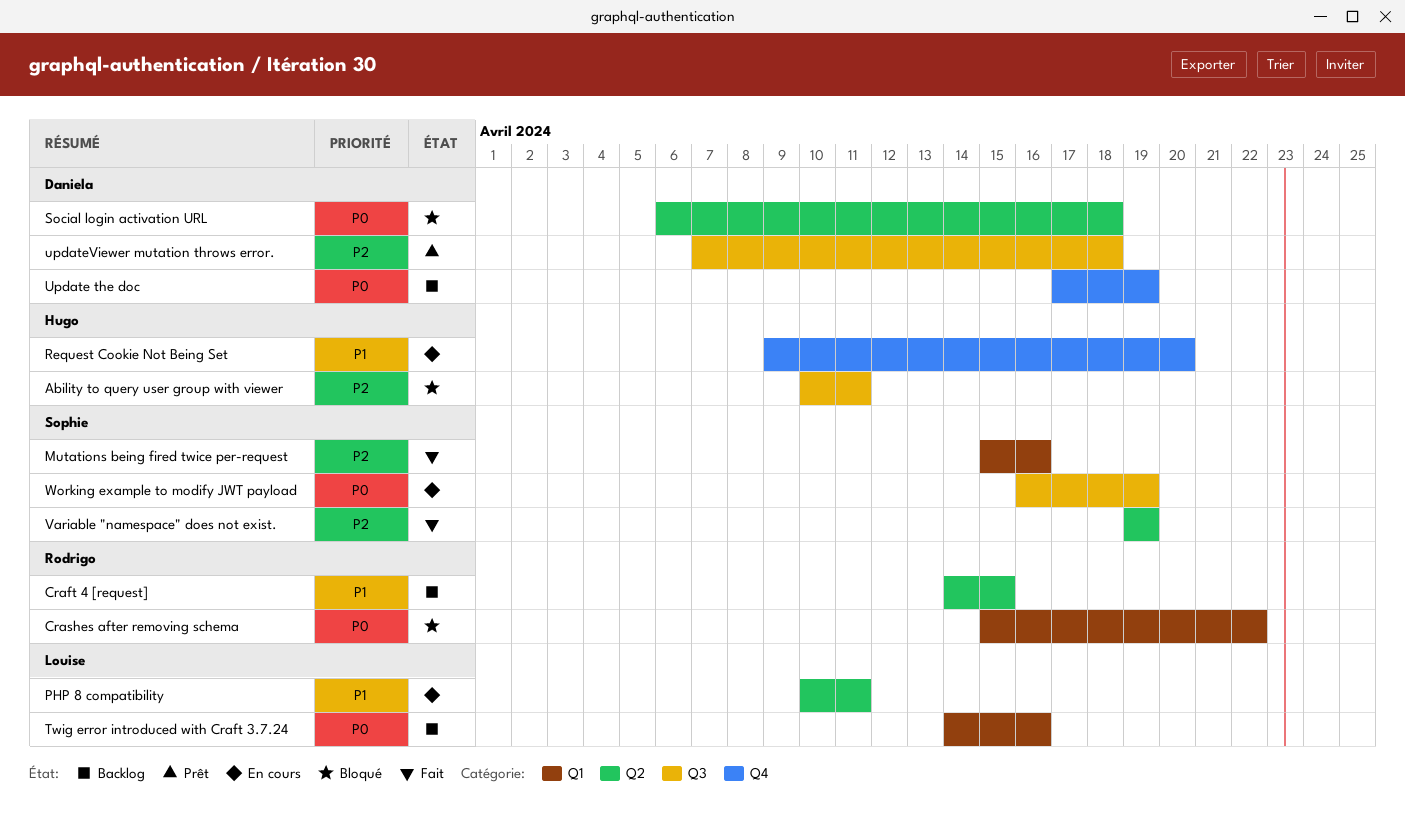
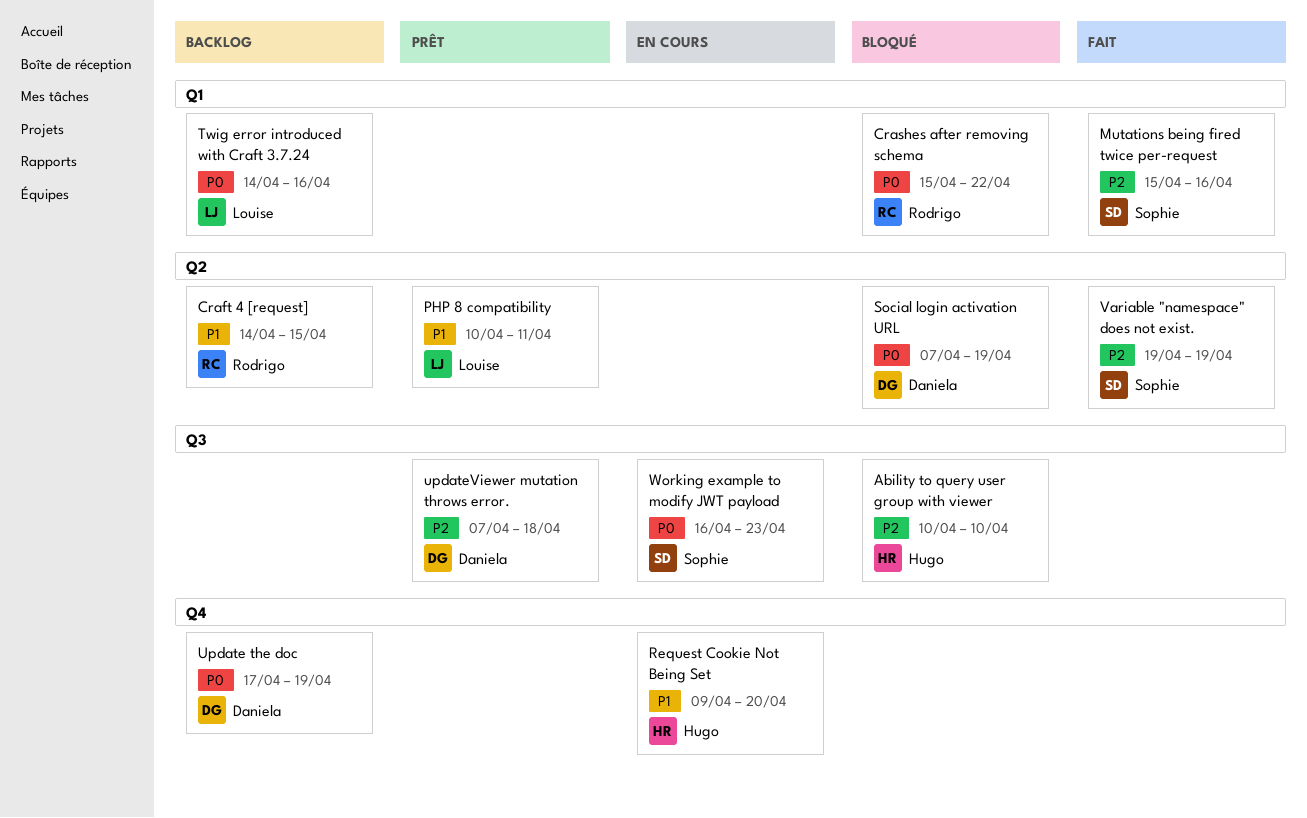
Ability to query user group with viewer, due: Apr 11 -> Apr 10
PHP 8 compatibility, status: En cours -> Prêt
Social login activation URL, start: Apr 6 -> Apr 7
Social login activation URL, due: Apr 18 -> Apr 19
Working example to modify JWT payload, due: Apr 19 -> Apr 23

